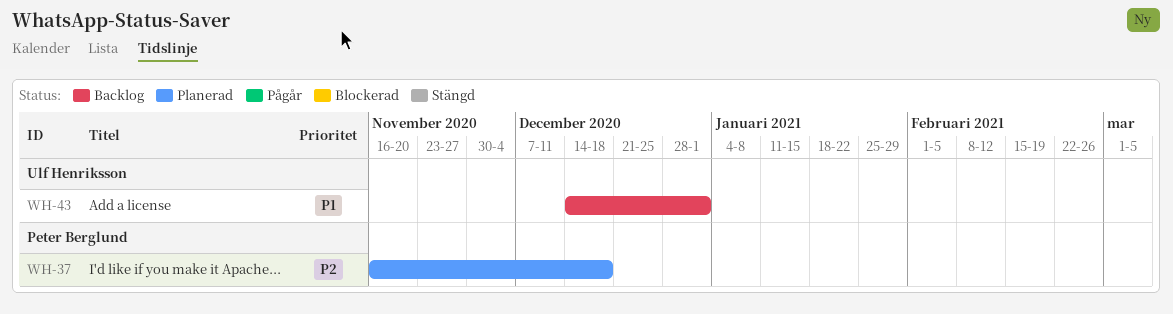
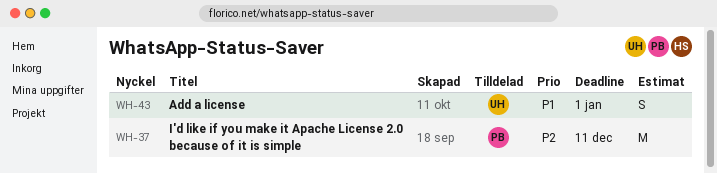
WH-37, due: Dec 18 -> Dec 11

